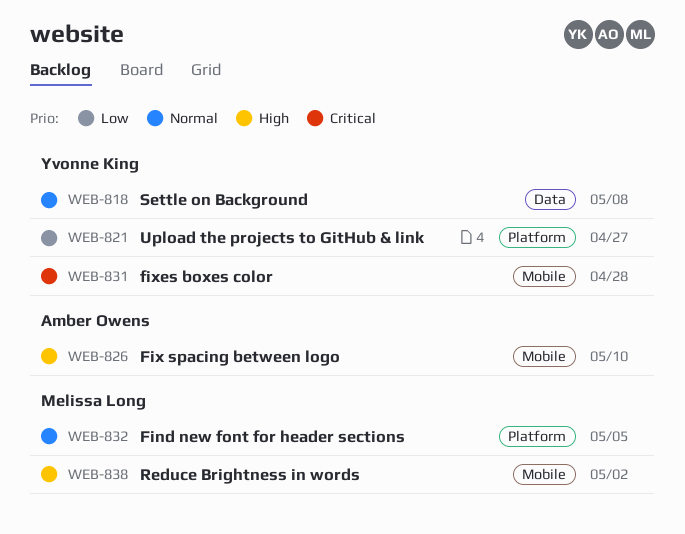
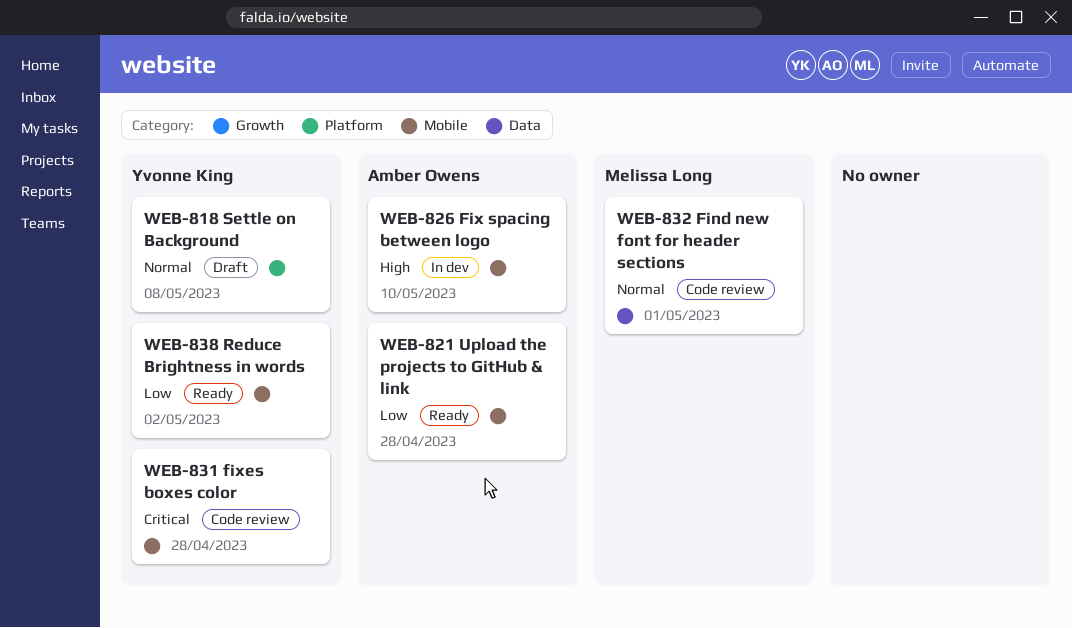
WEB-818, label: Data -> Platform
WEB-821, owner: Yvonne King -> Amber Owens
WEB-821, label: Platform -> Mobile
WEB-821, due: Apr 27 -> Apr 28
WEB-832, label: Platform -> Data
WEB-832, due: May 5 -> May 1
WEB-838, owner: Melissa Long -> Yvonne King
WEB-838, priority: High -> Low

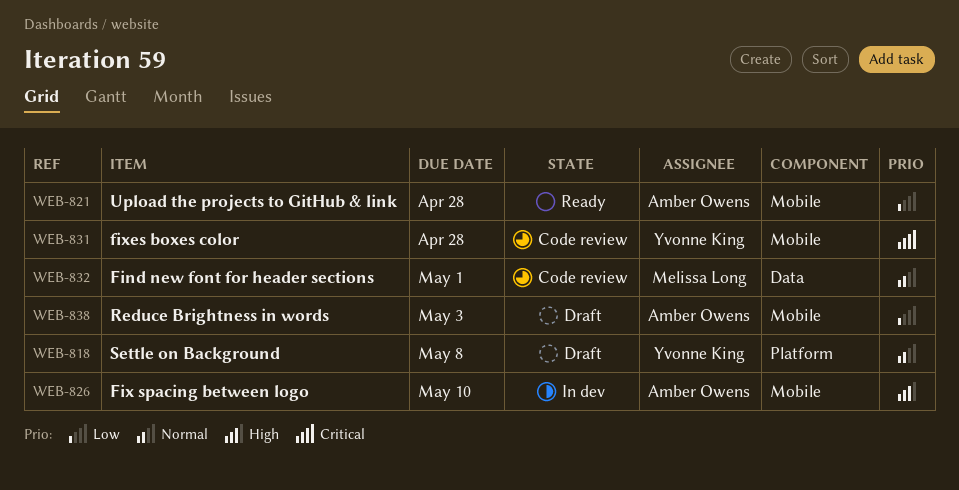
WEB-838, status: Ready -> Draft
WEB-838, owner: Yvonne King -> Amber Owens
WEB-838, due: May 2 -> May 3

